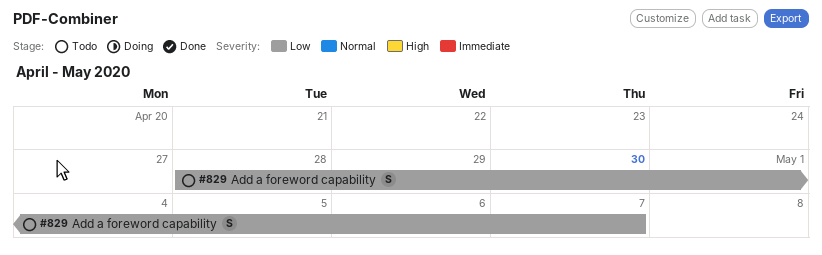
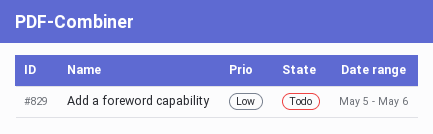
#829, start: Apr 28 -> May 5
#829, due: May 7 -> May 6

